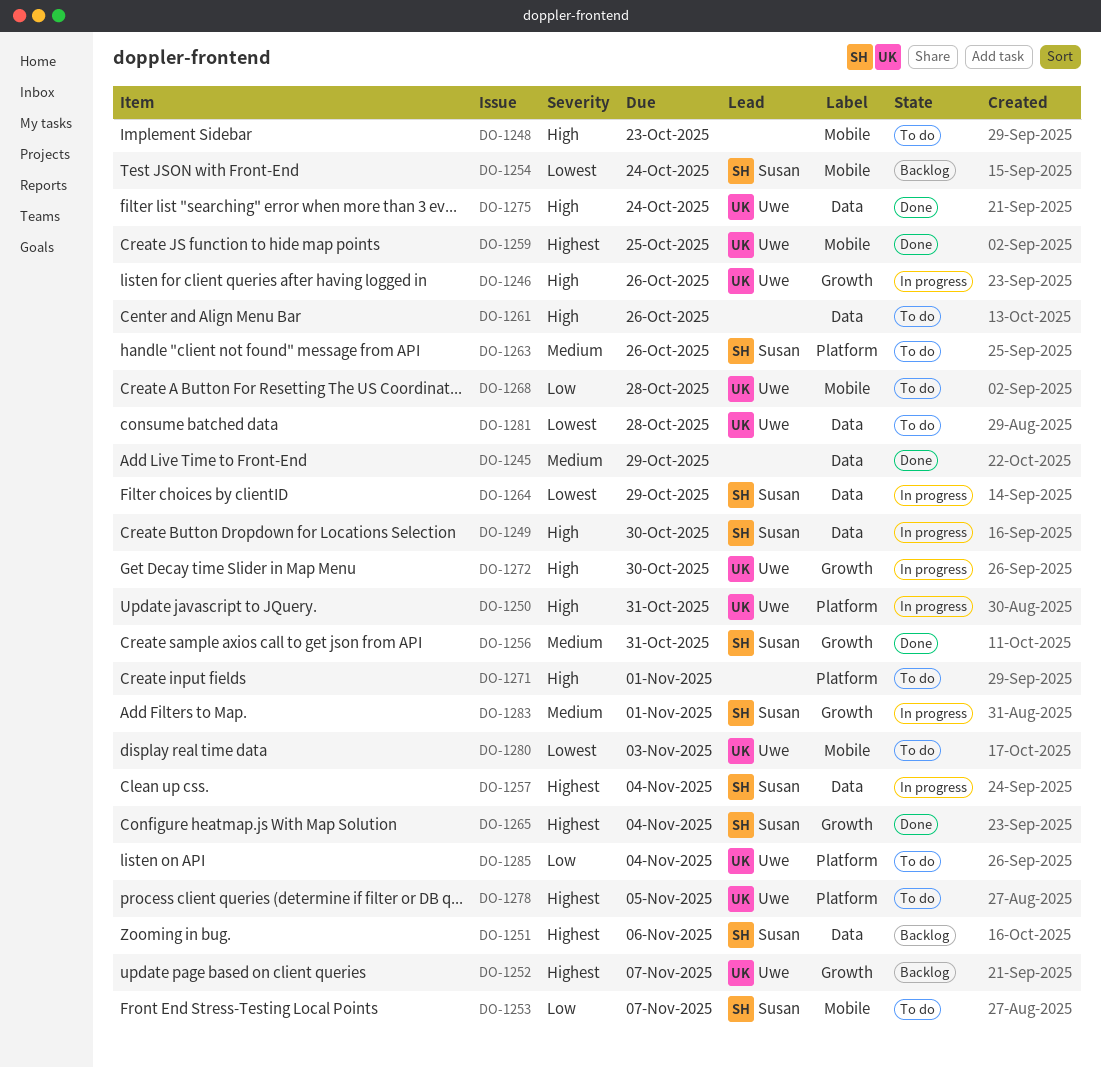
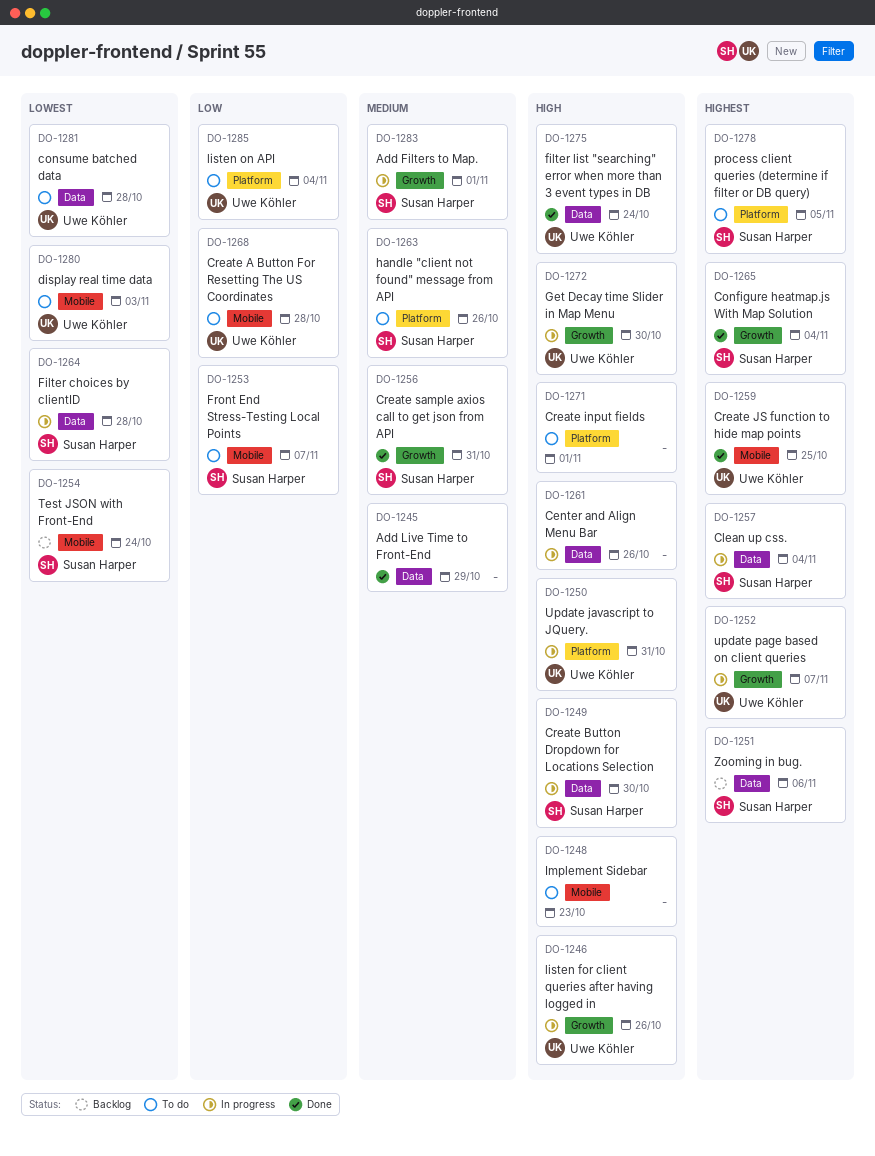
DO-1252, status: Backlog -> In progress
DO-1261, status: To do -> In progress
DO-1264, due: Oct 29 -> Oct 28
DO-1278, owner: Uwe Köhler -> Susan Harper

